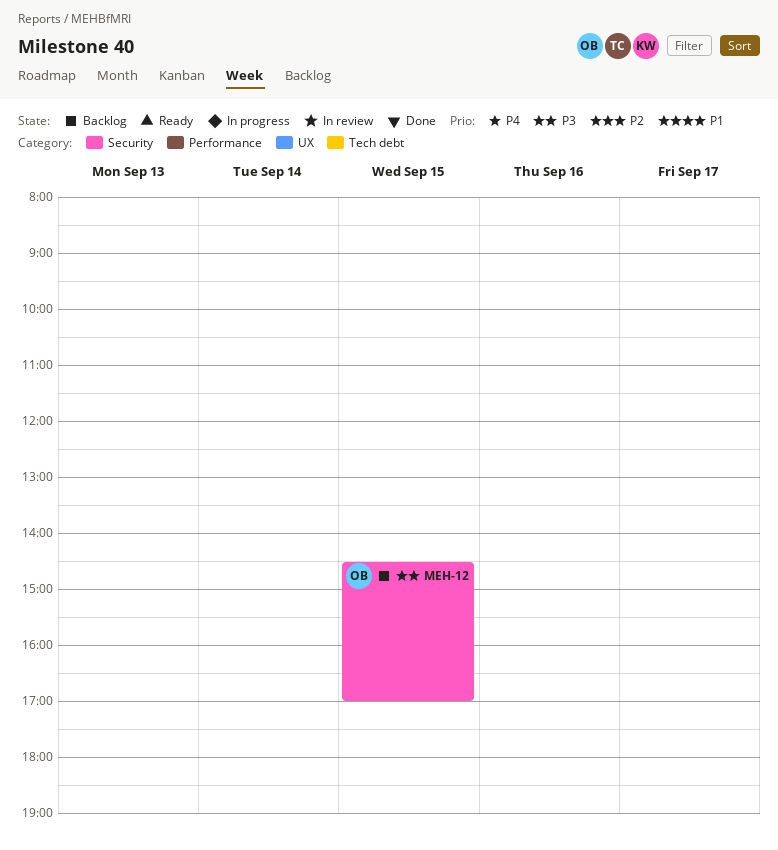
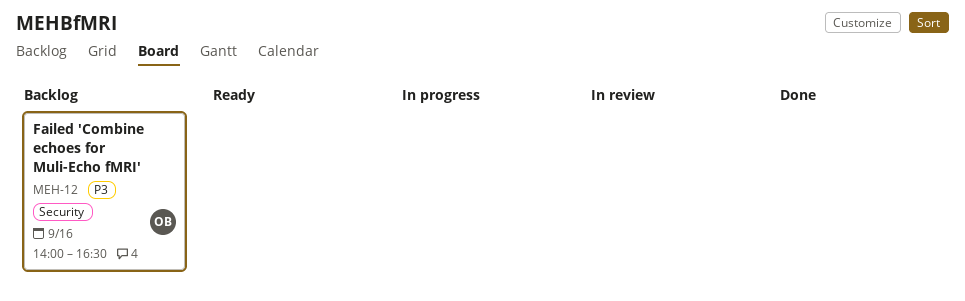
MEH-12, day: Sep 15 -> Sep 16
MEH-12, begins: 14:30 -> 14:00
MEH-12, ends: 17:00 -> 16:30

